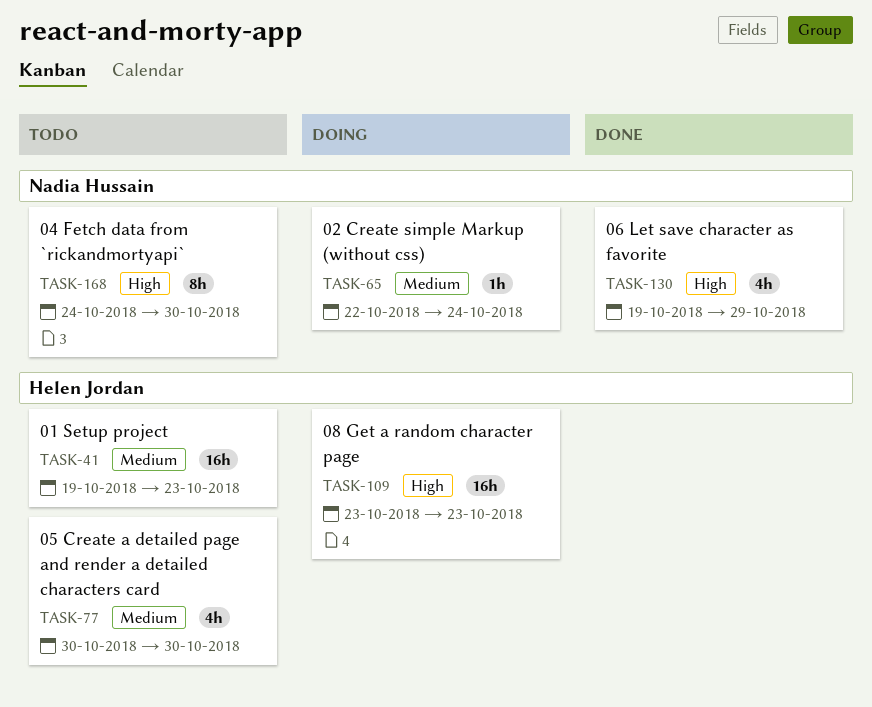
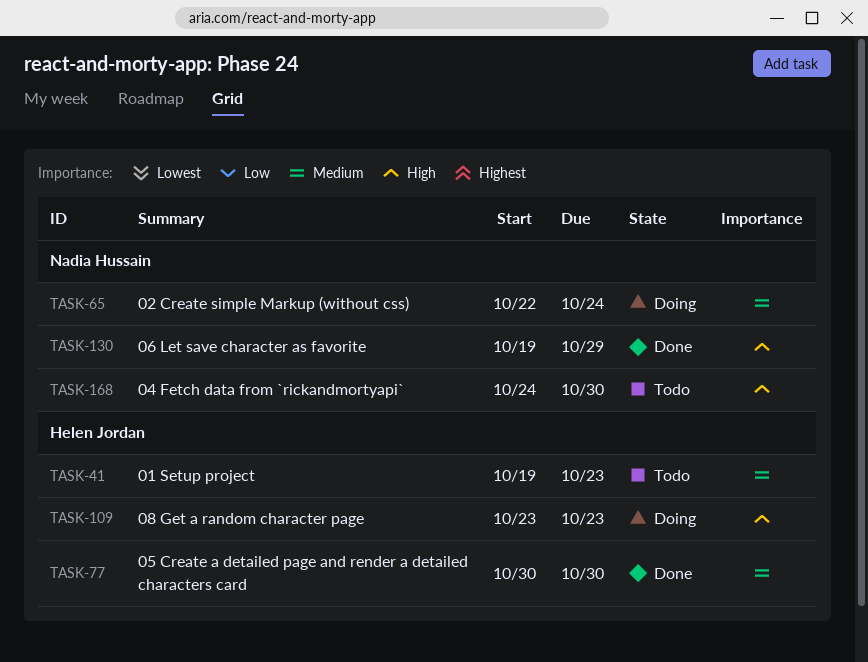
TASK-77, status: Todo -> Done

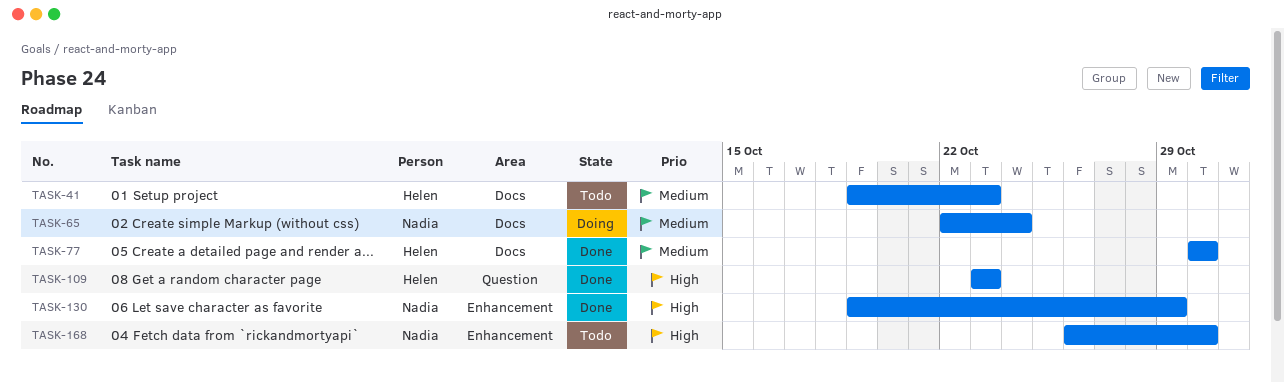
TASK-109, status: Doing -> Done
TASK-168, start: Oct 24 -> Oct 26

